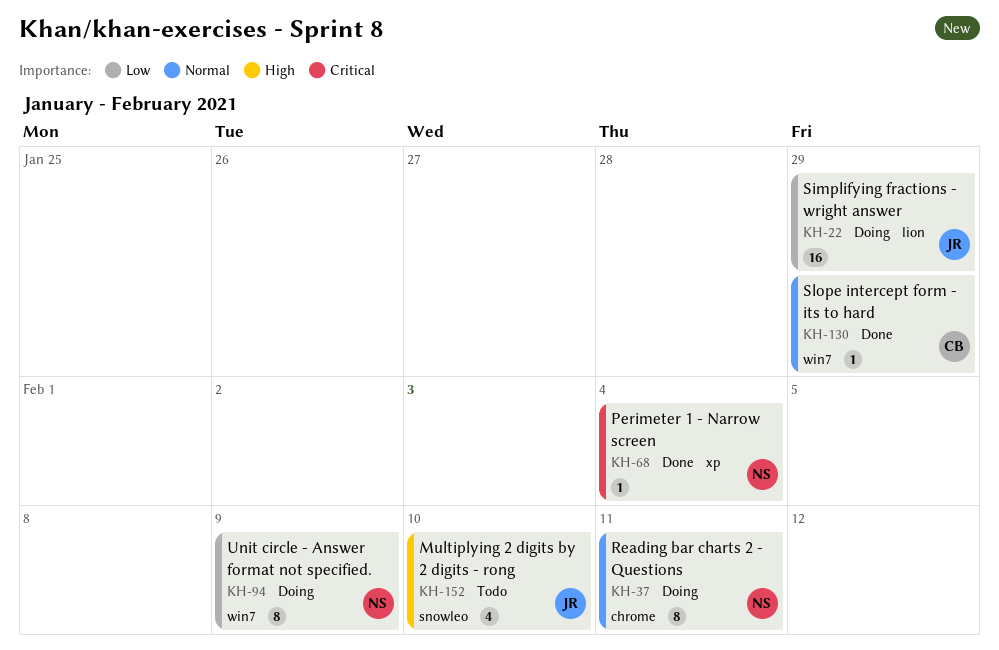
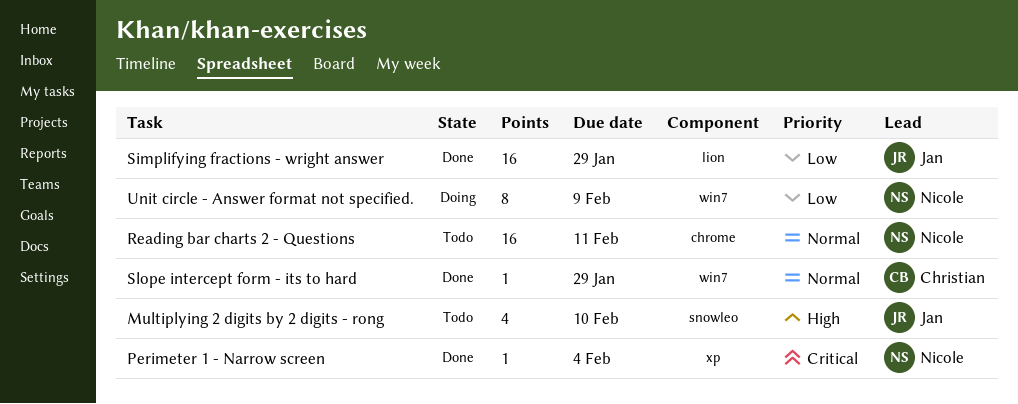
Reading bar charts 2 - Questions, status: Doing -> Todo
Reading bar charts 2 - Questions, estimate: 8 -> 16
Simplifying fractions - wright answer, status: Doing -> Done

